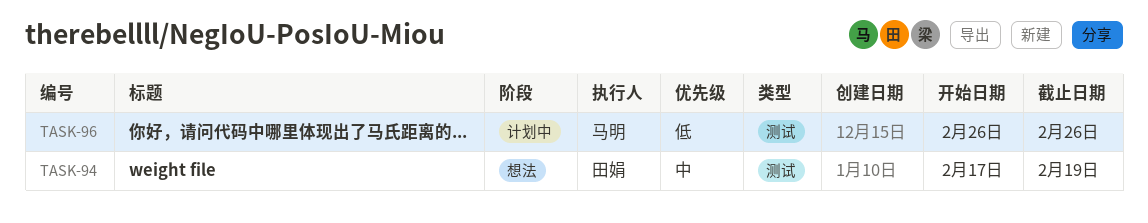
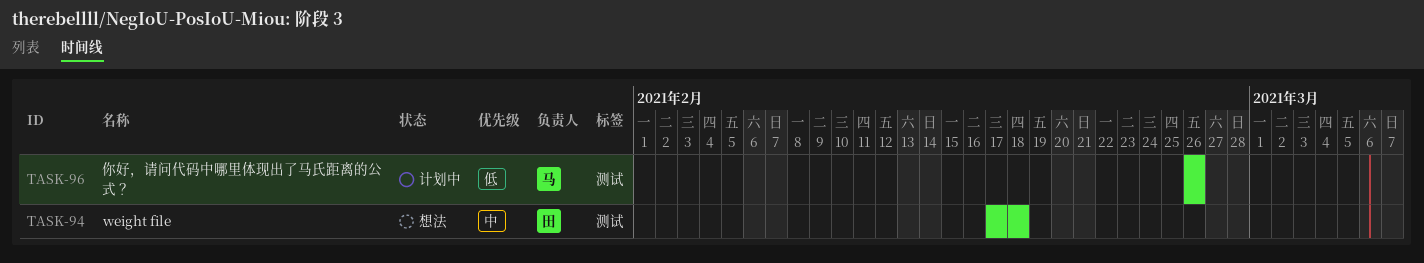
TASK-94, due: Feb 19 -> Feb 18

